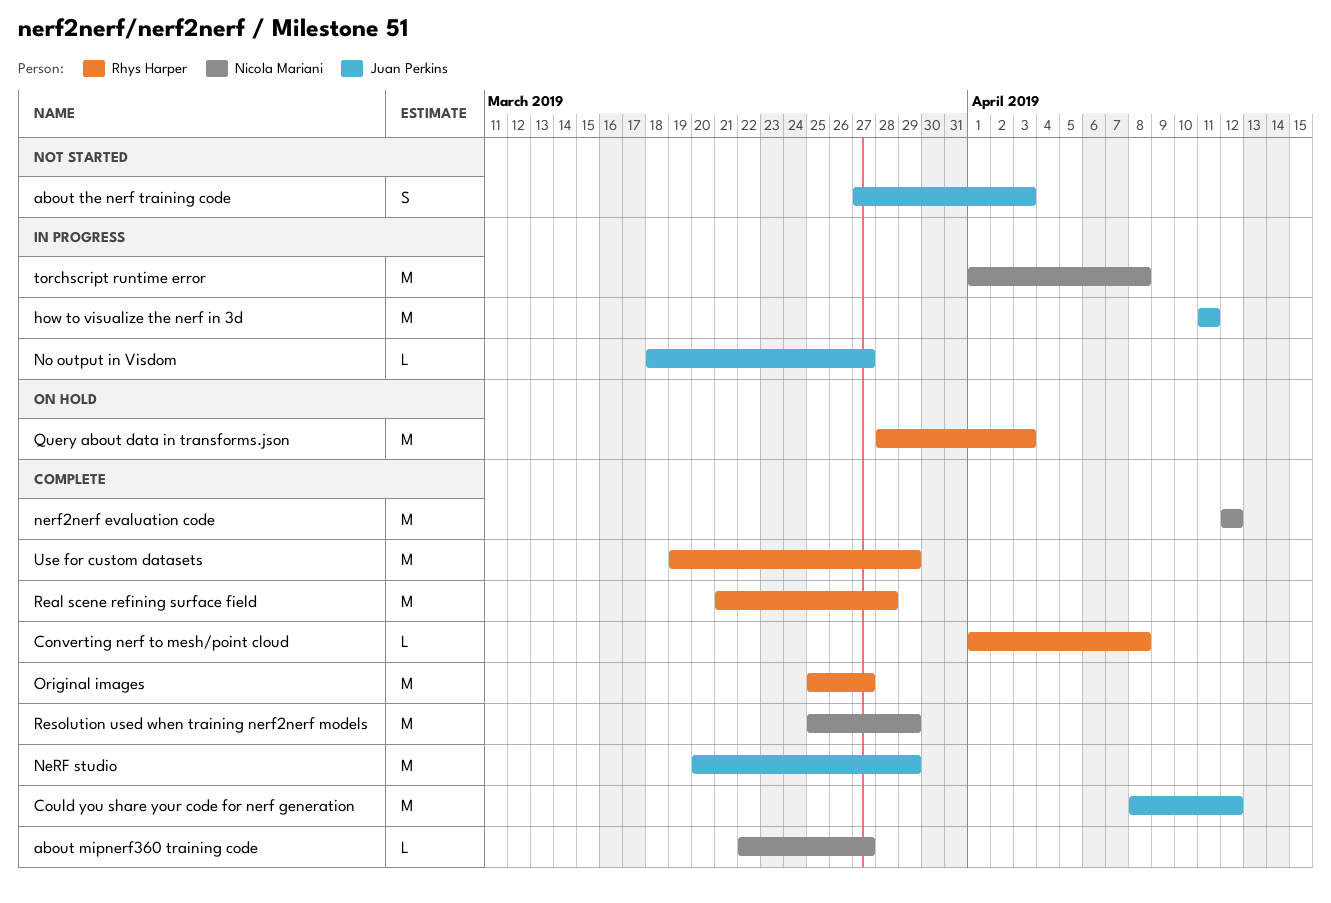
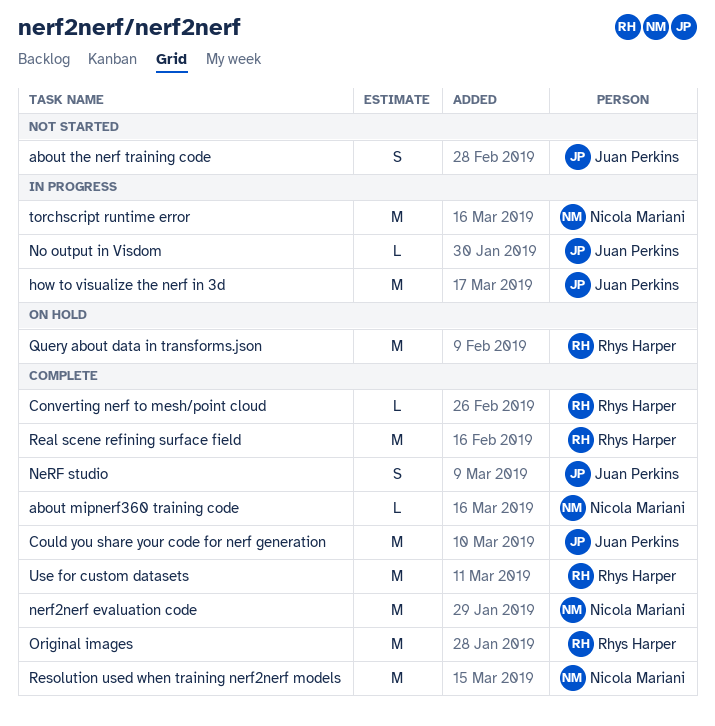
NeRF studio, estimate: M -> S

